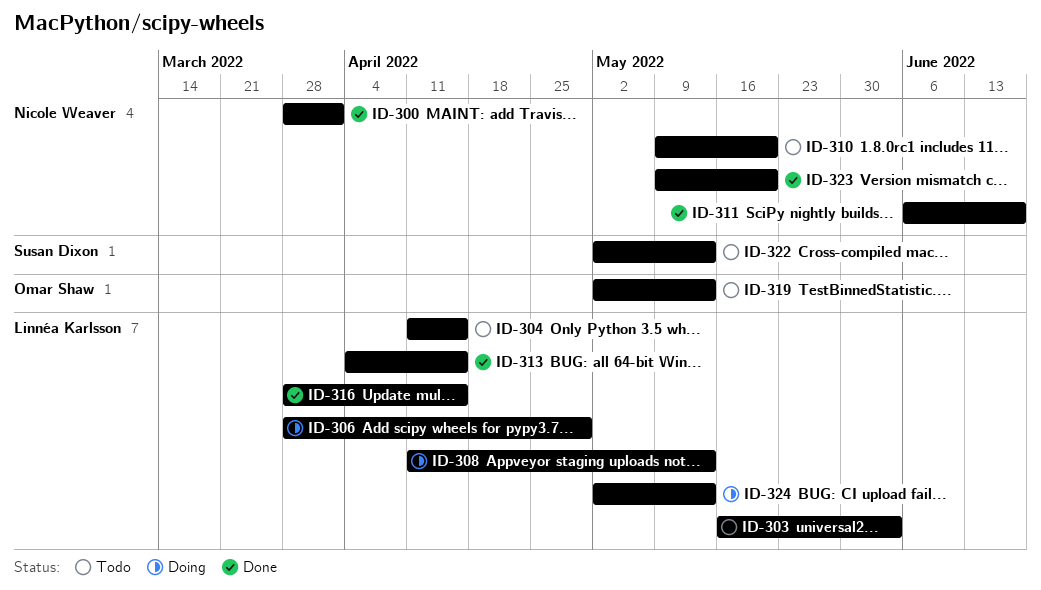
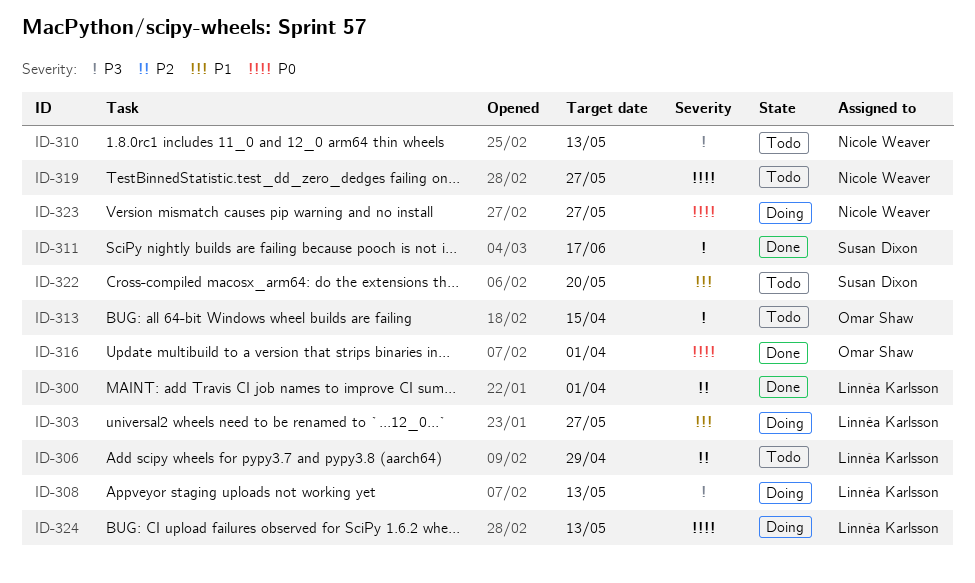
ID-300, owner: Nicole Weaver -> Linnéa Karlsson
ID-303, status: Todo -> Doing
ID-303, due: Jun 3 -> May 27
ID-304: present -> none
ID-306, status: Doing -> Todo
ID-310, due: May 20 -> May 13
ID-311, owner: Nicole Weaver -> Susan Dixon
ID-313, status: Done -> Todo
ID-313, owner: Linnéa Karlsson -> Omar Shaw
ID-316, owner: Linnéa Karlsson -> Omar Shaw
ID-316, due: Apr 15 -> Apr 1
ID-319, owner: Omar Shaw -> Nicole Weaver
ID-319, due: May 13 -> May 27
ID-322, due: May 13 -> May 20
ID-323, status: Done -> Doing
ID-323, due: May 20 -> May 27

